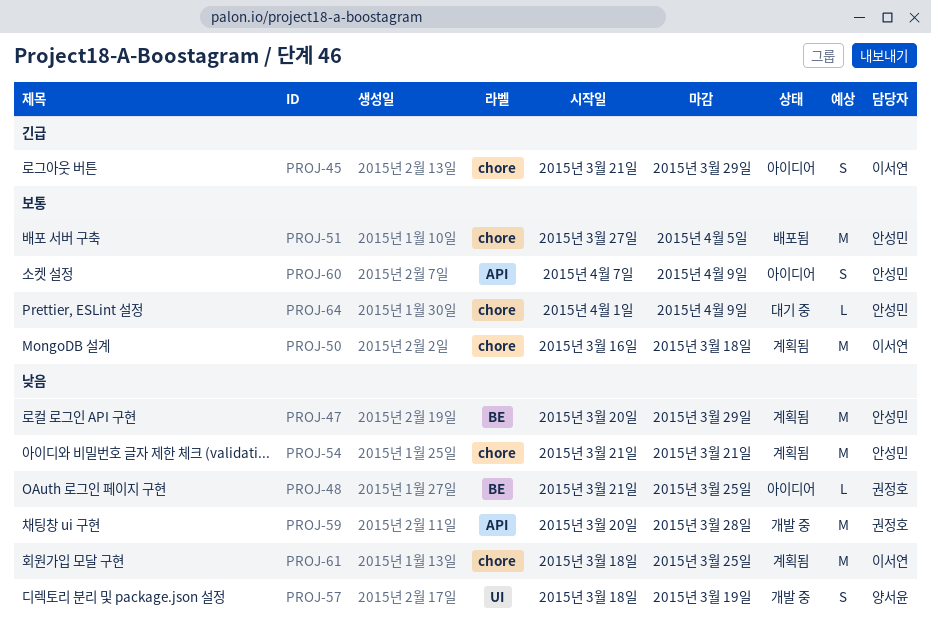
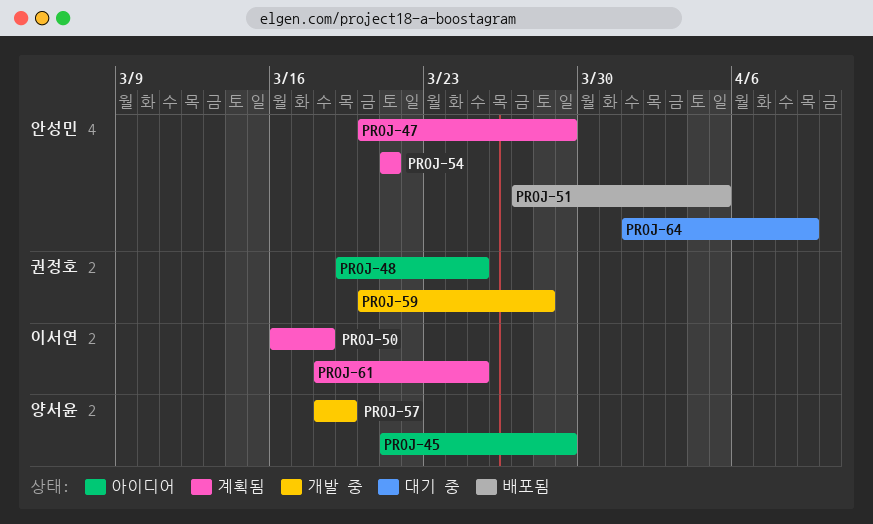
PROJ-45, owner: 이서연 -> 양서윤
PROJ-48, start: Mar 21 -> Mar 19
PROJ-60: present -> none

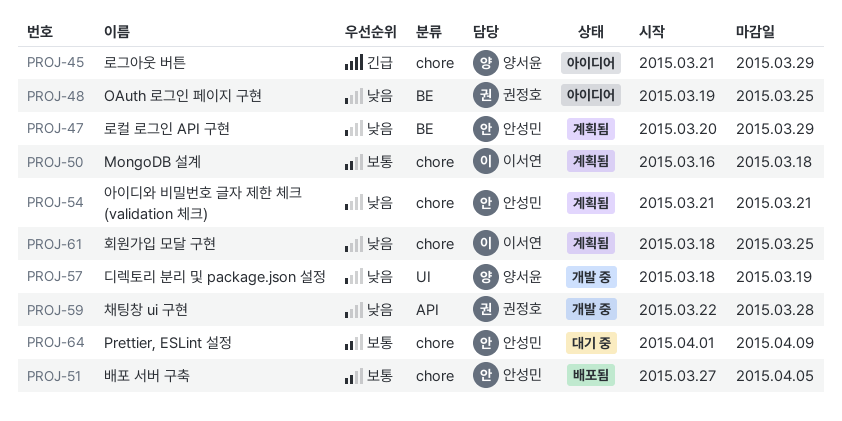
PROJ-59, start: Mar 20 -> Mar 22

